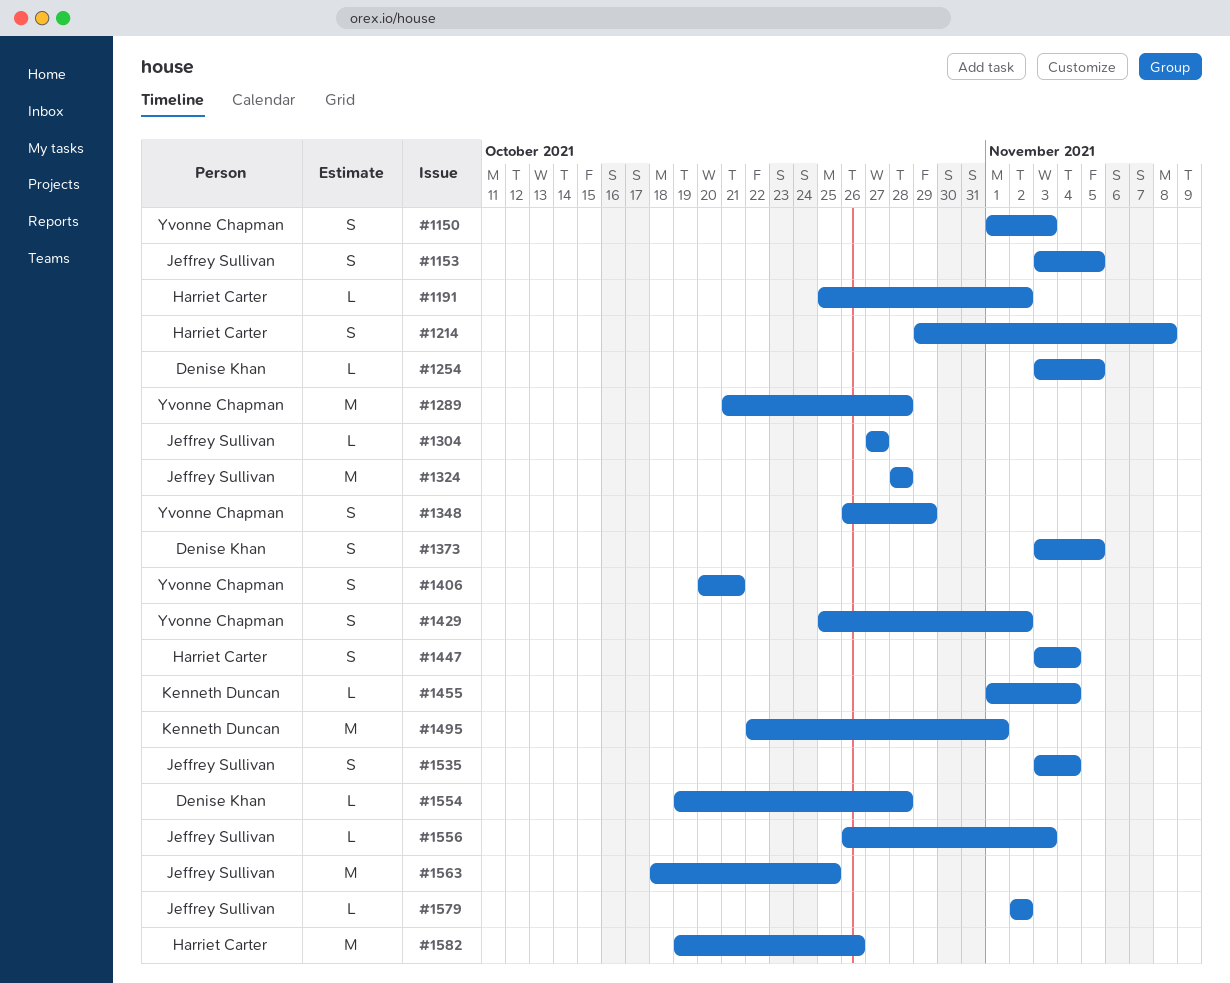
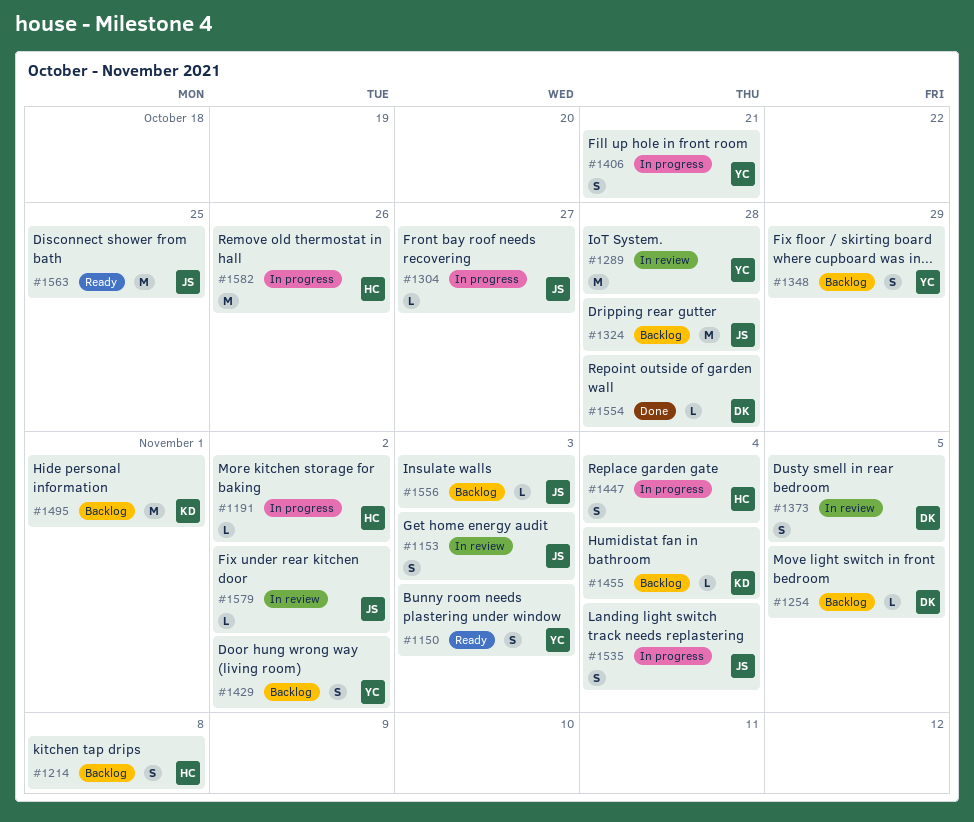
#1153, due: Nov 5 -> Nov 3

